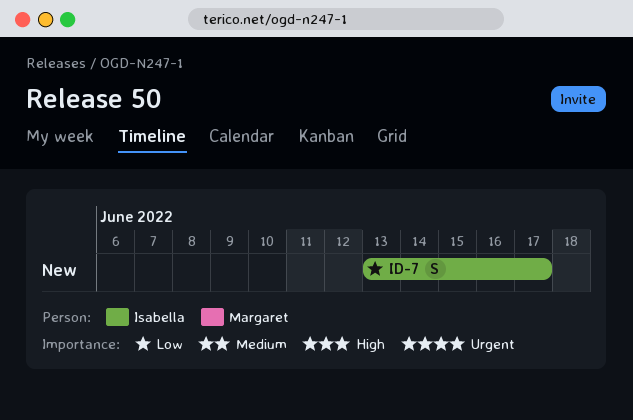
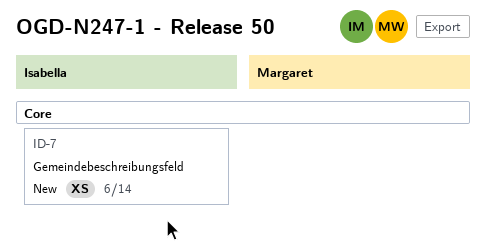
ID-7, estimate: S -> XS
ID-7, due: Jun 17 -> Jun 14

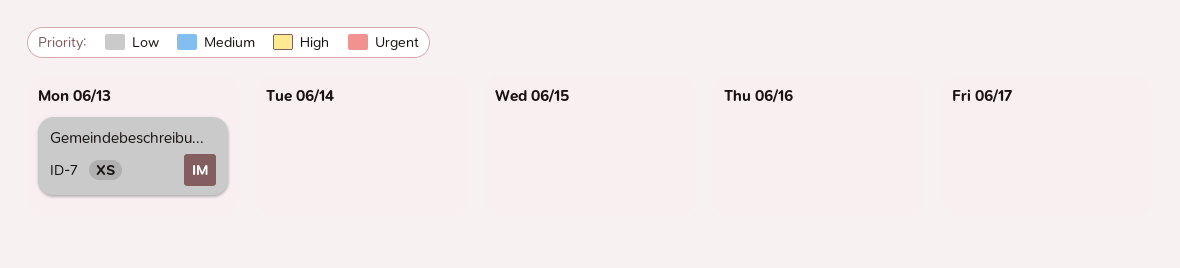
ID-7, due: Jun 14 -> Jun 13

